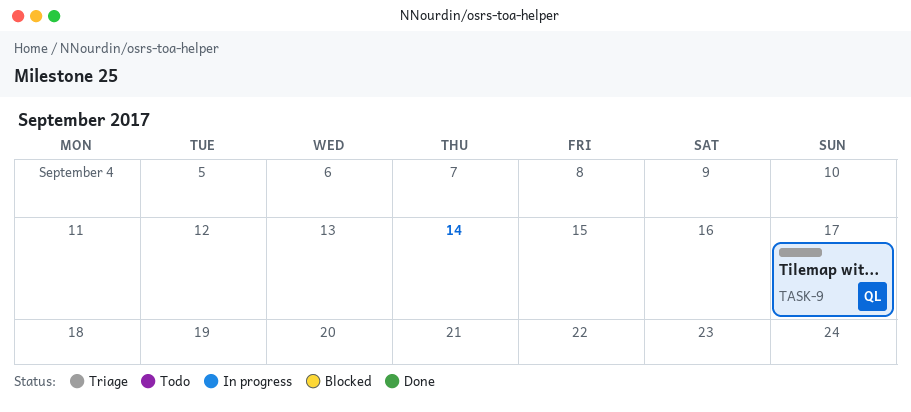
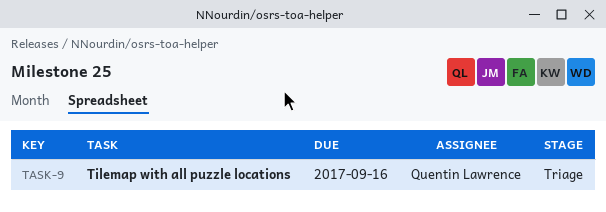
TASK-9, due: Sep 17 -> Sep 16

